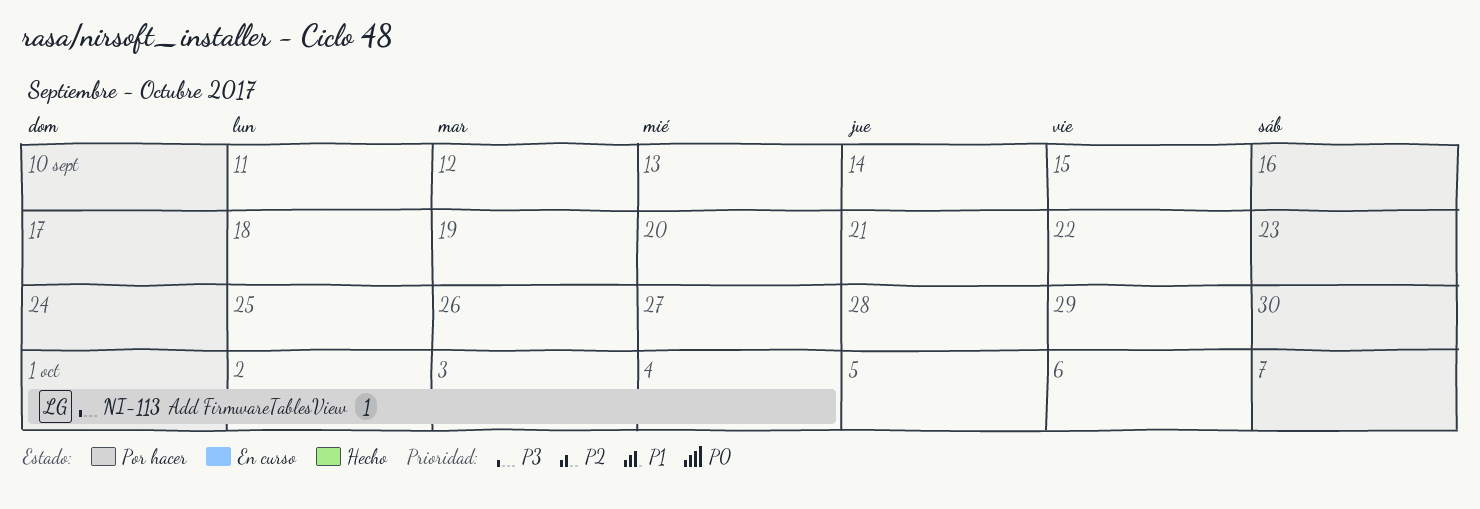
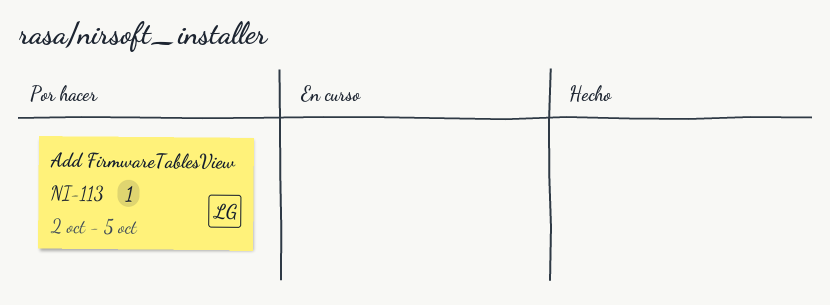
NI-113, start: Oct 1 -> Oct 2
NI-113, due: Oct 4 -> Oct 5

